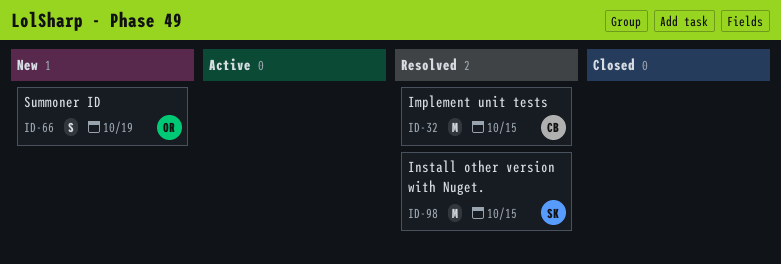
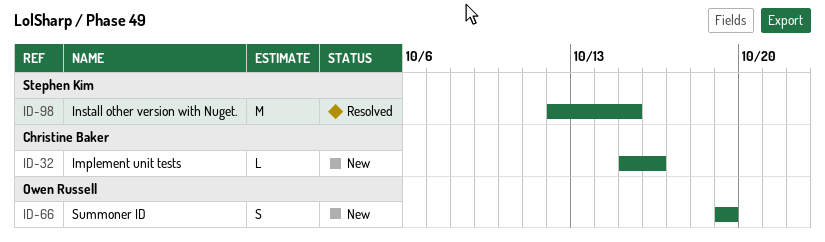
ID-32, status: Resolved -> New
ID-32, estimate: M -> L
ID-32, due: Oct 15 -> Oct 16

